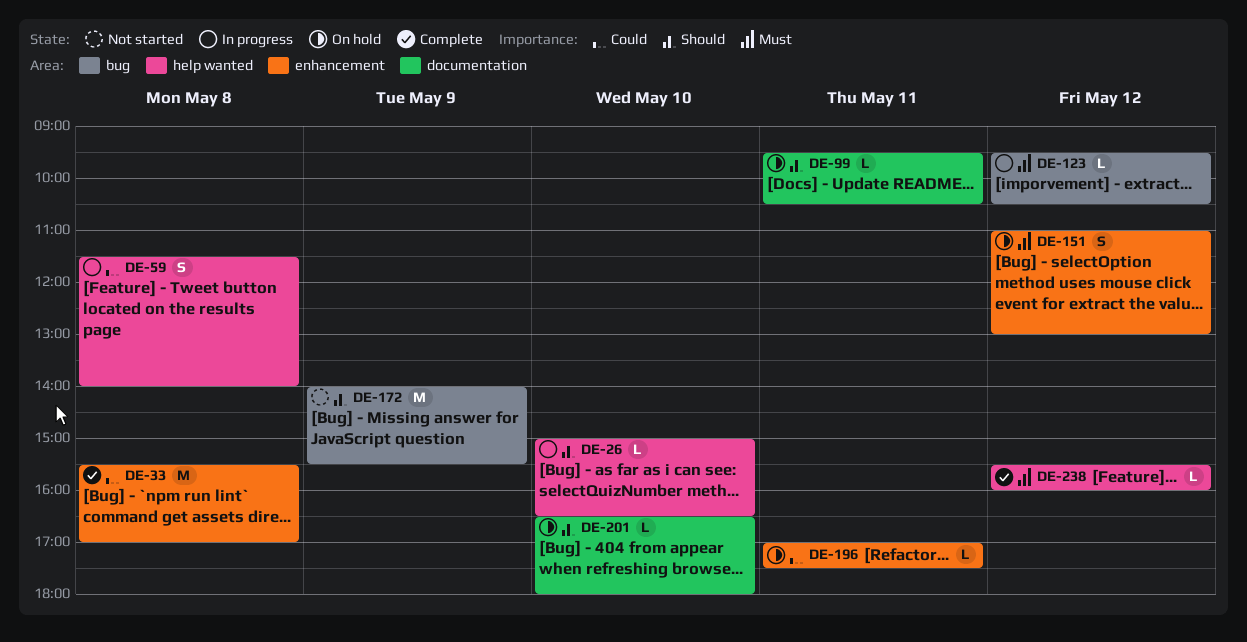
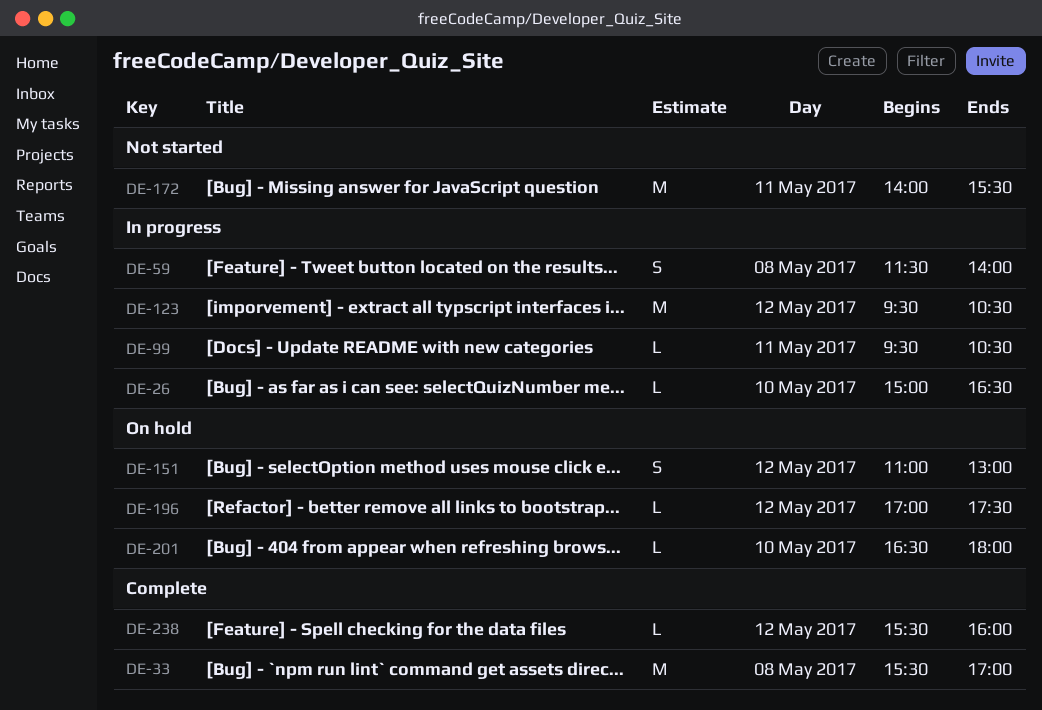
DE-99, status: On hold -> In progress
DE-123, estimate: L -> M
DE-172, day: May 9 -> May 11
DE-196, day: May 11 -> May 12

